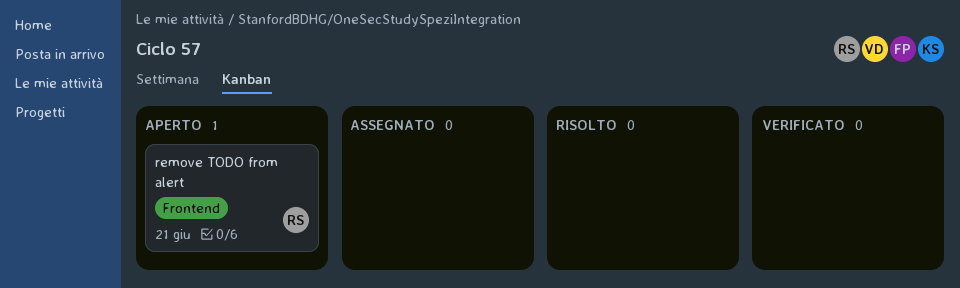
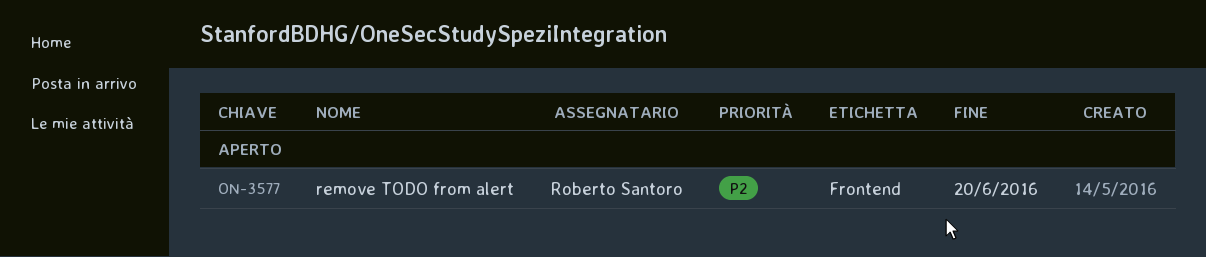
remove TODO from alert, due: Jun 21 -> Jun 20

